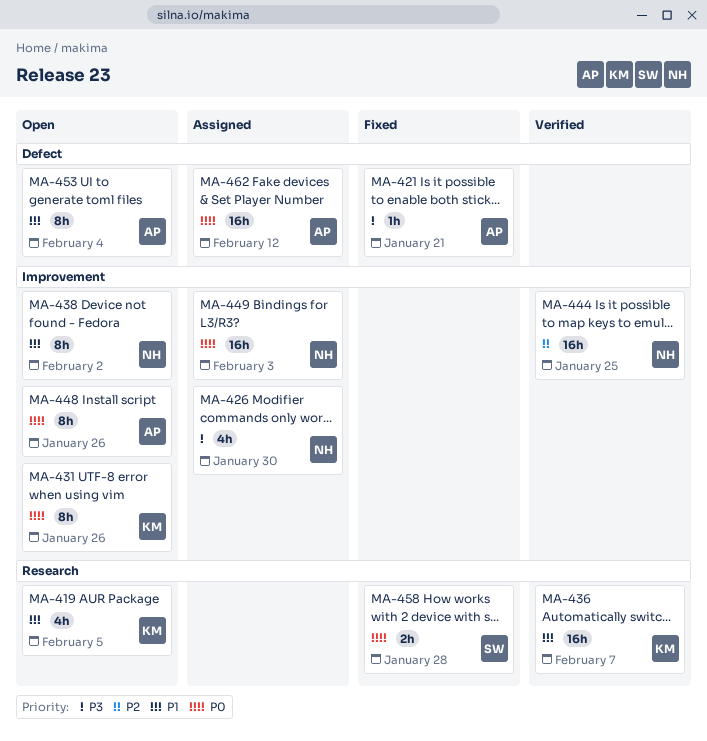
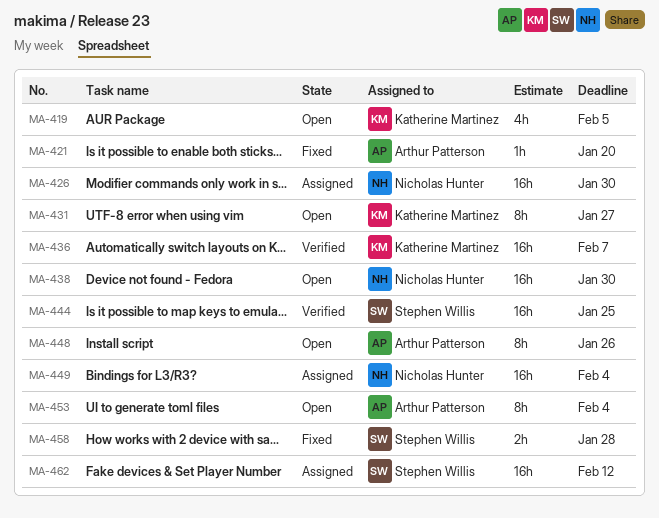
MA-421, due: Jan 21 -> Jan 20
MA-426, estimate: 4h -> 16h
MA-431, due: Jan 26 -> Jan 27
MA-438, estimate: 8h -> 16h
MA-438, due: Feb 2 -> Jan 30
MA-444, owner: Nicholas Hunter -> Stephen Willis
MA-449, due: Feb 3 -> Feb 4
MA-462, owner: Arthur Patterson -> Stephen Willis

